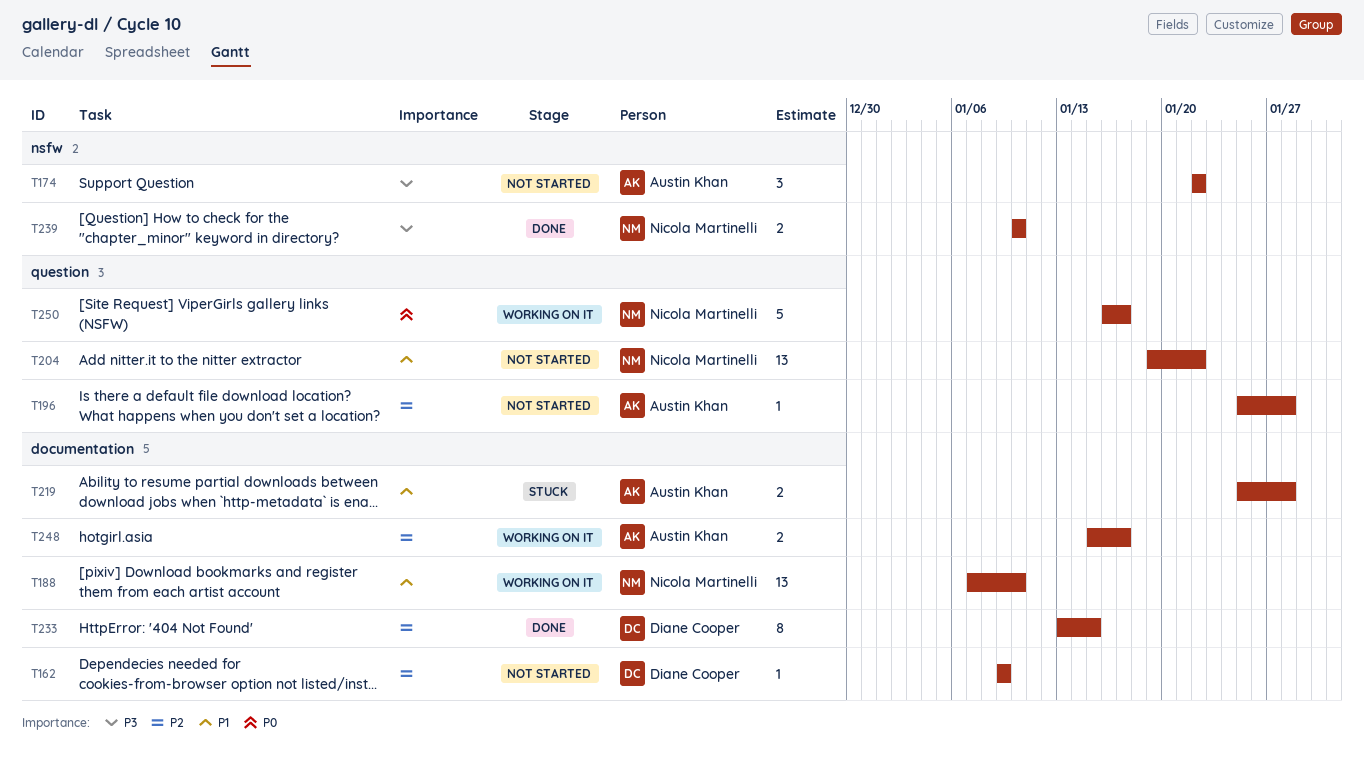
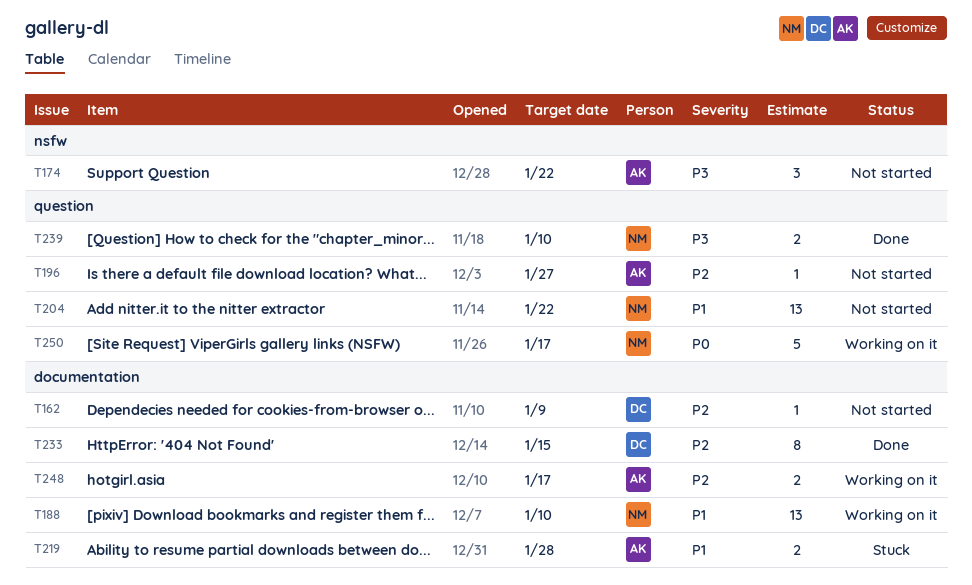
T196, due: Jan 28 -> Jan 27
T239, label: nsfw -> question

